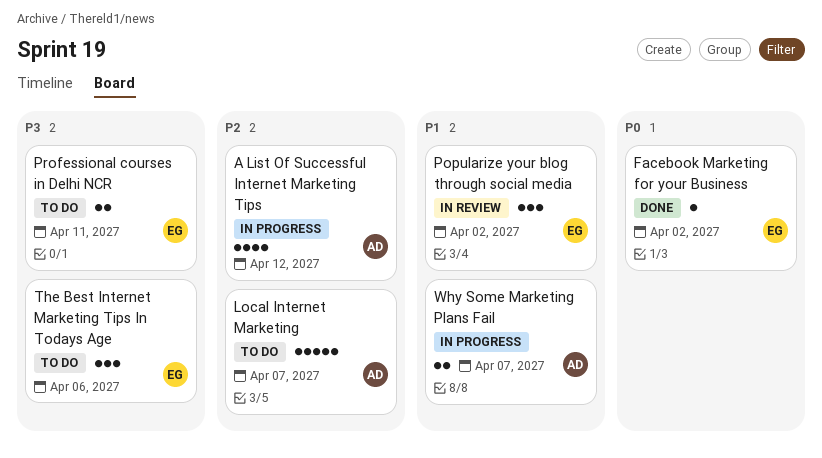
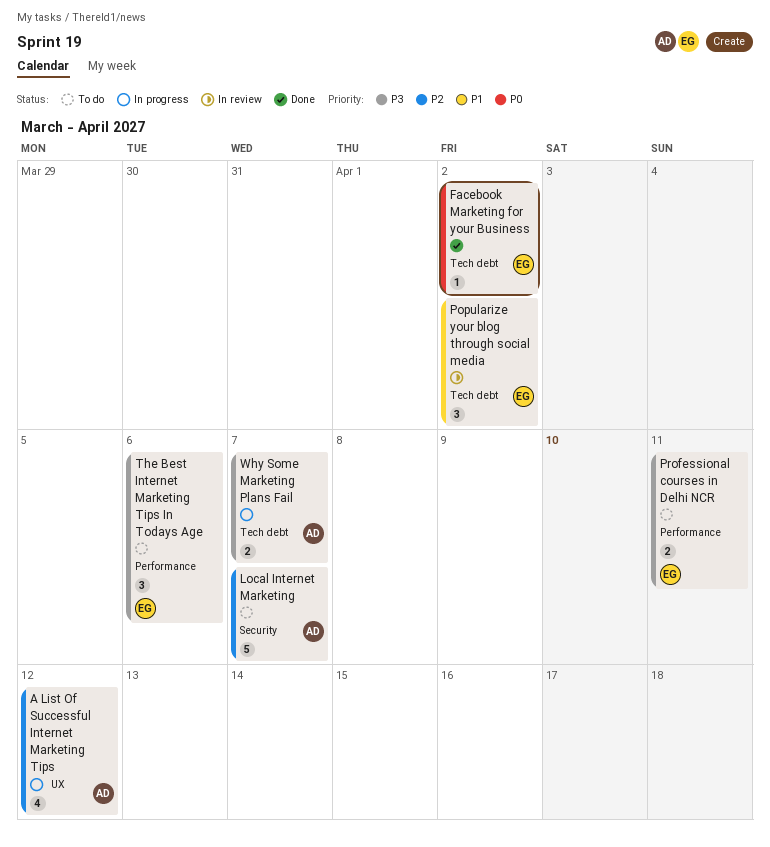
Why Some Marketing Plans Fail, priority: P1 -> P3

